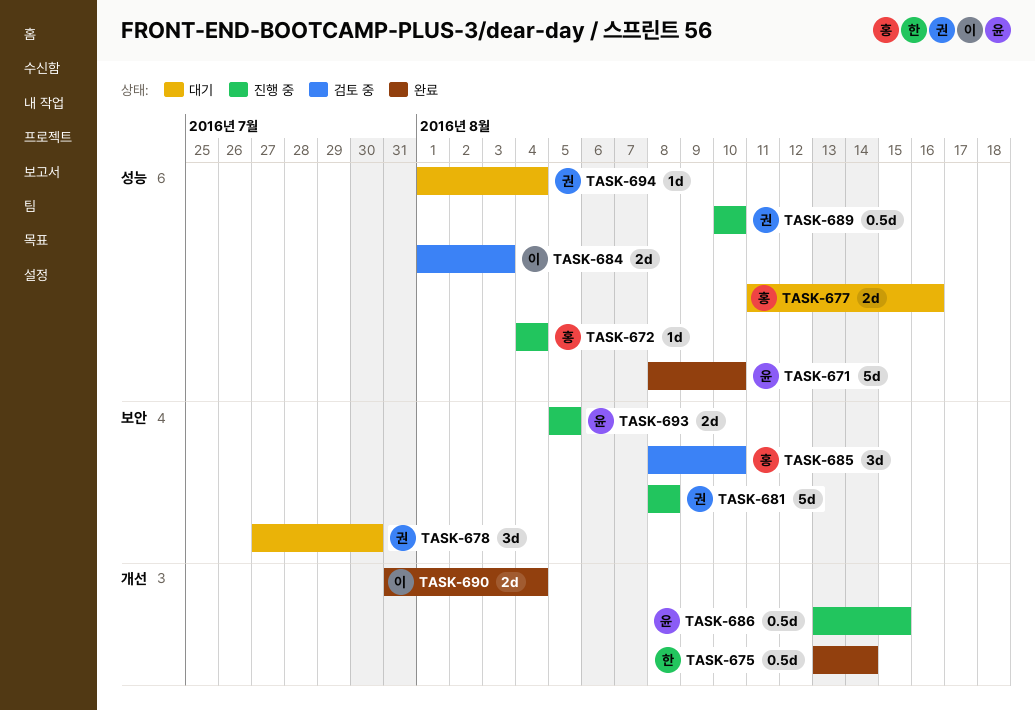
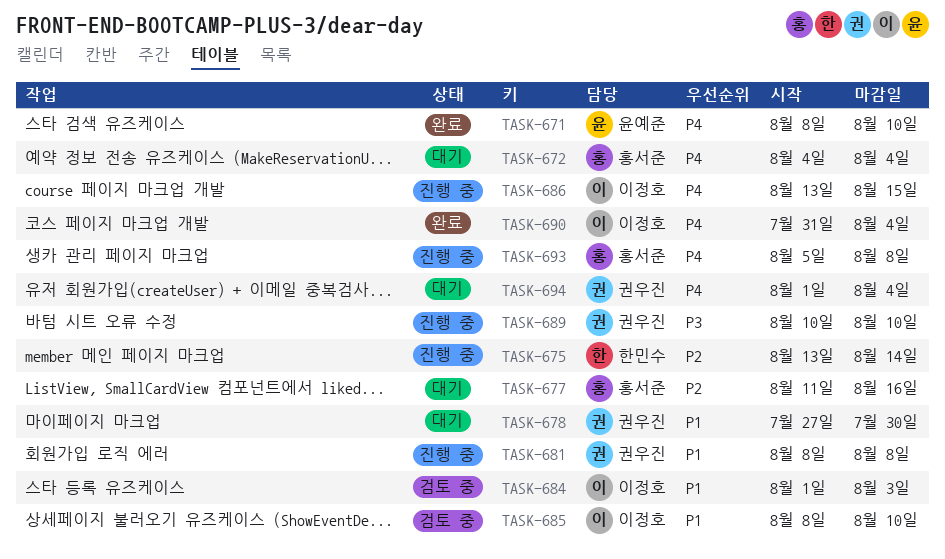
TASK-672, status: 진행 중 -> 대기
TASK-675, status: 완료 -> 진행 중
TASK-685, owner: 홍서준 -> 이정호
TASK-686, owner: 윤예준 -> 이정호
TASK-693, owner: 윤예준 -> 홍서준
TASK-693, due: Aug 5 -> Aug 8

